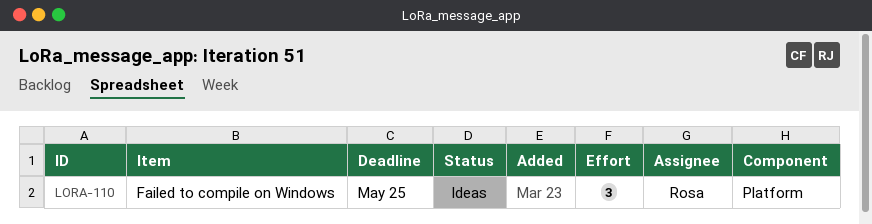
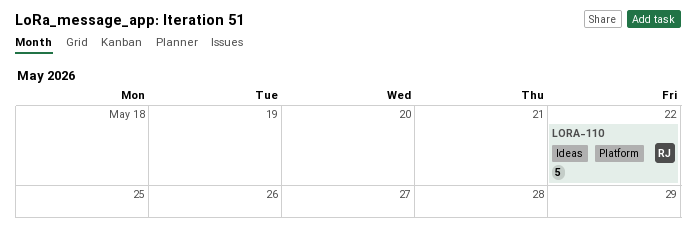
LORA-110, estimate: 3 -> 5
LORA-110, due: May 25 -> May 22

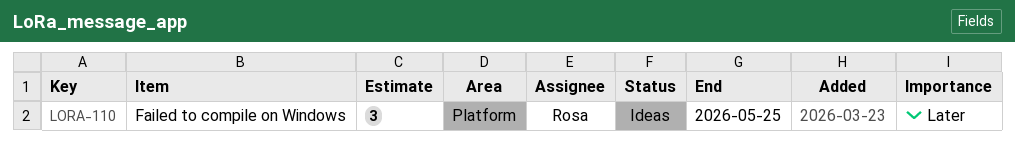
LORA-110, estimate: 5 -> 3
LORA-110, due: May 22 -> May 25

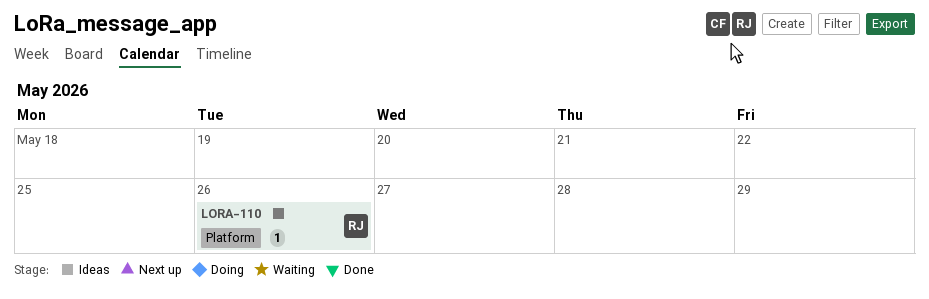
LORA-110, estimate: 3 -> 1
LORA-110, due: May 25 -> May 26

